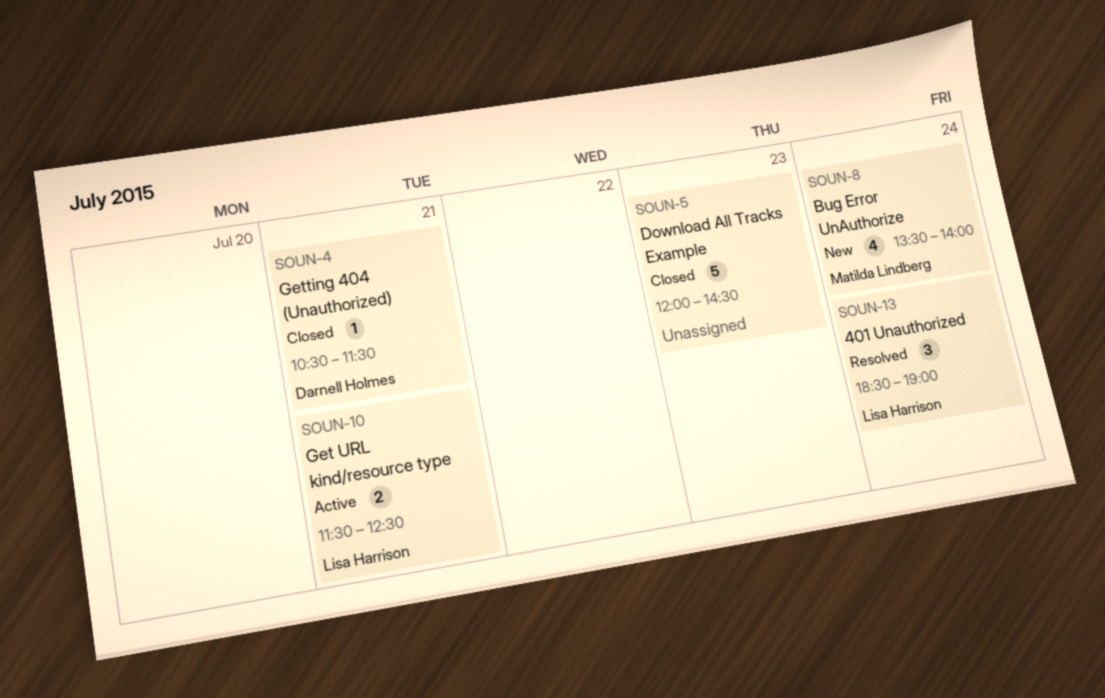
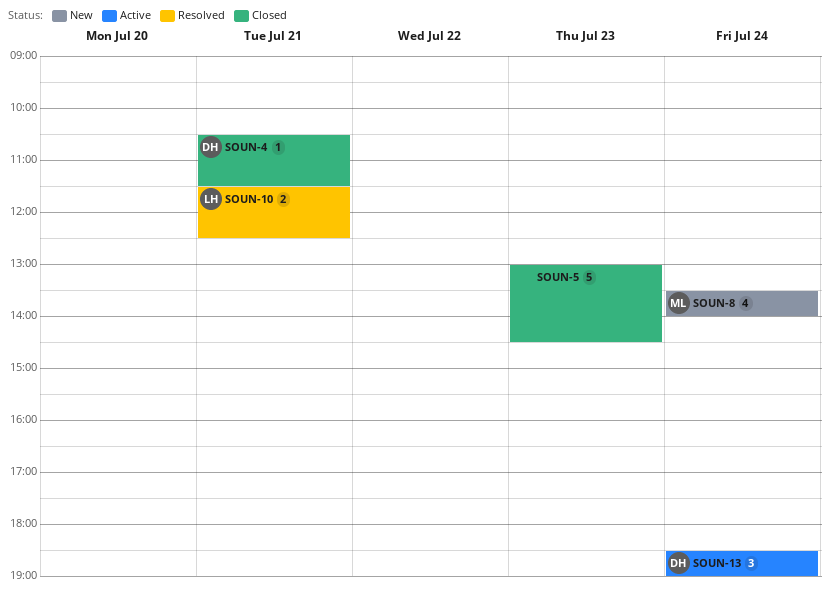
SOUN-5, begins: 12:00 -> 13:00
SOUN-10, status: Active -> Resolved
SOUN-13, status: Resolved -> Active
SOUN-13, owner: Lisa Harrison -> Darnell Holmes

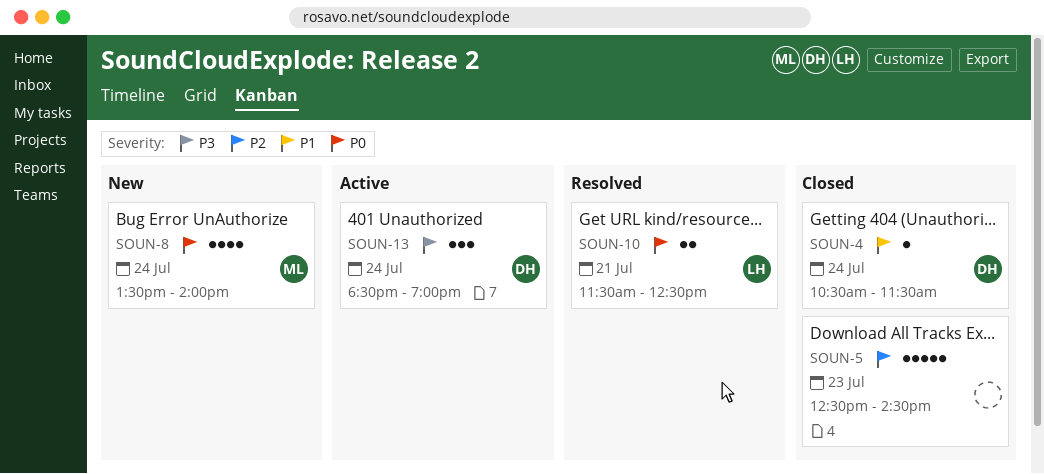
SOUN-4, day: Jul 21 -> Jul 24
SOUN-5, begins: 13:00 -> 12:30

